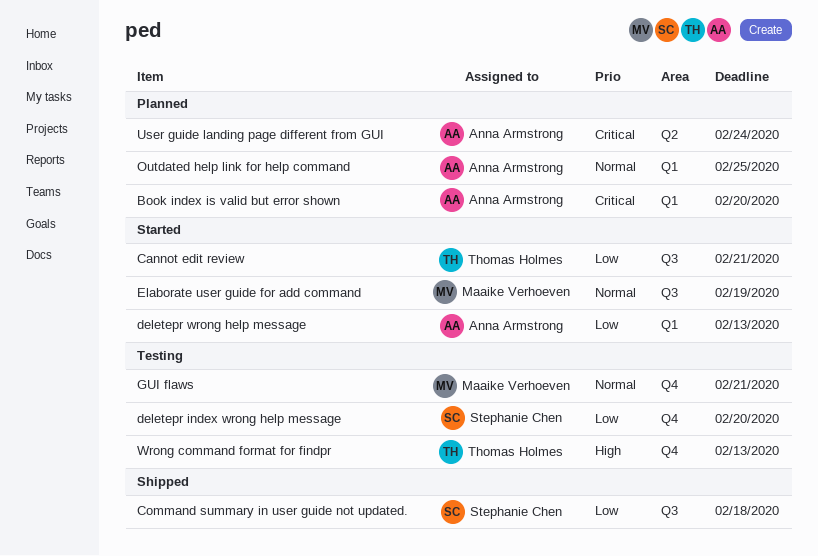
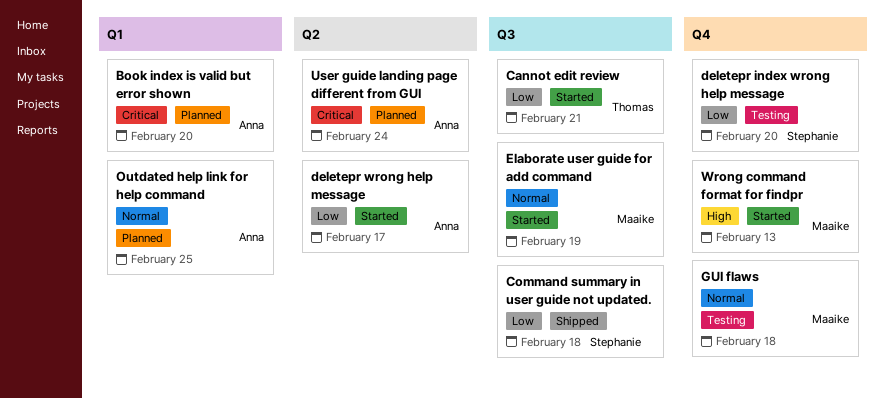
deletepr wrong help message, label: Q1 -> Q2
deletepr wrong help message, due: Feb 13 -> Feb 17
GUI flaws, due: Feb 21 -> Feb 18
Wrong command format for findpr, status: Testing -> Started
Wrong command format for findpr, owner: Thomas Holmes -> Maaike Verhoeven

